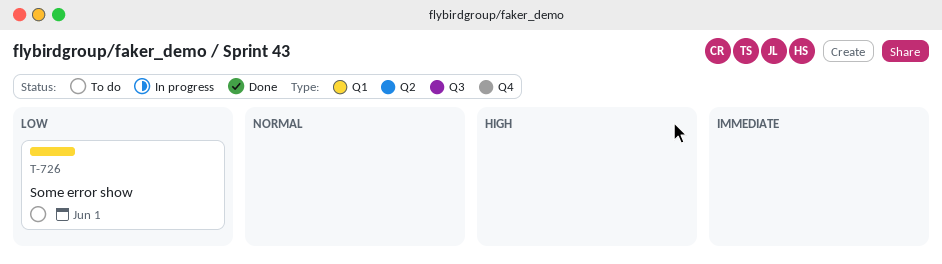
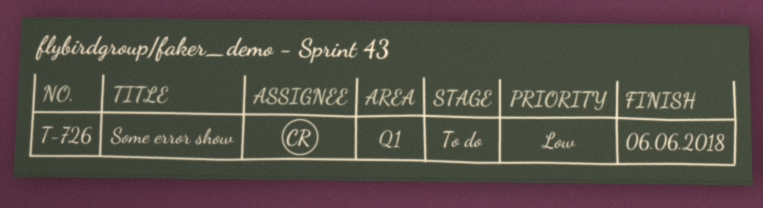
T-726, due: Jun 1 -> Jun 6

